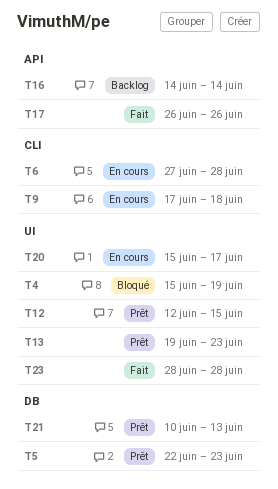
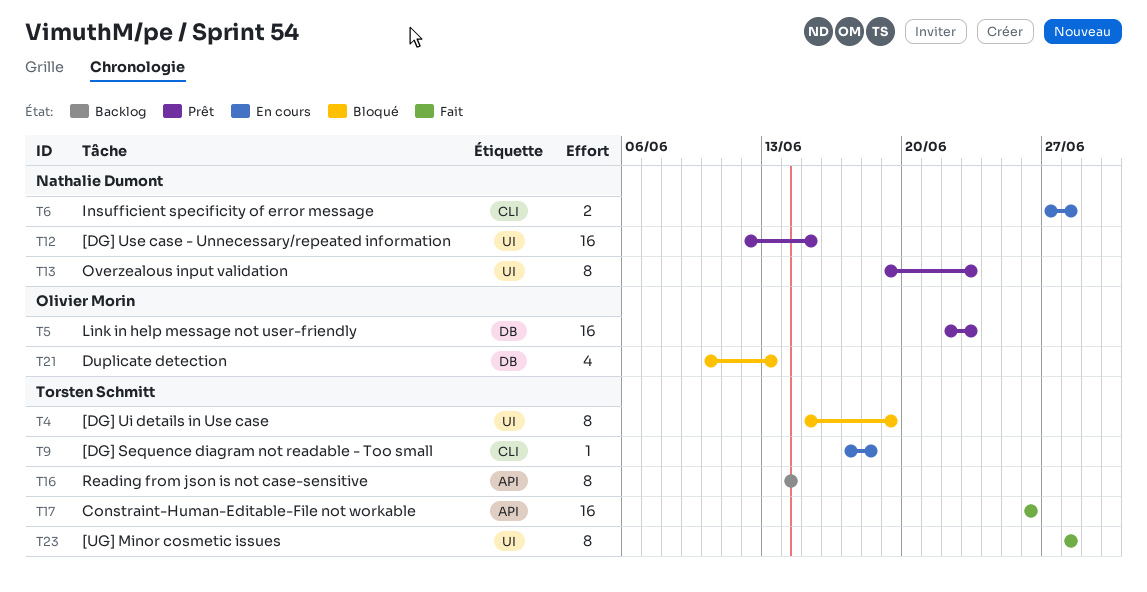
T20: present -> none
T21, status: Prêt -> Bloqué

